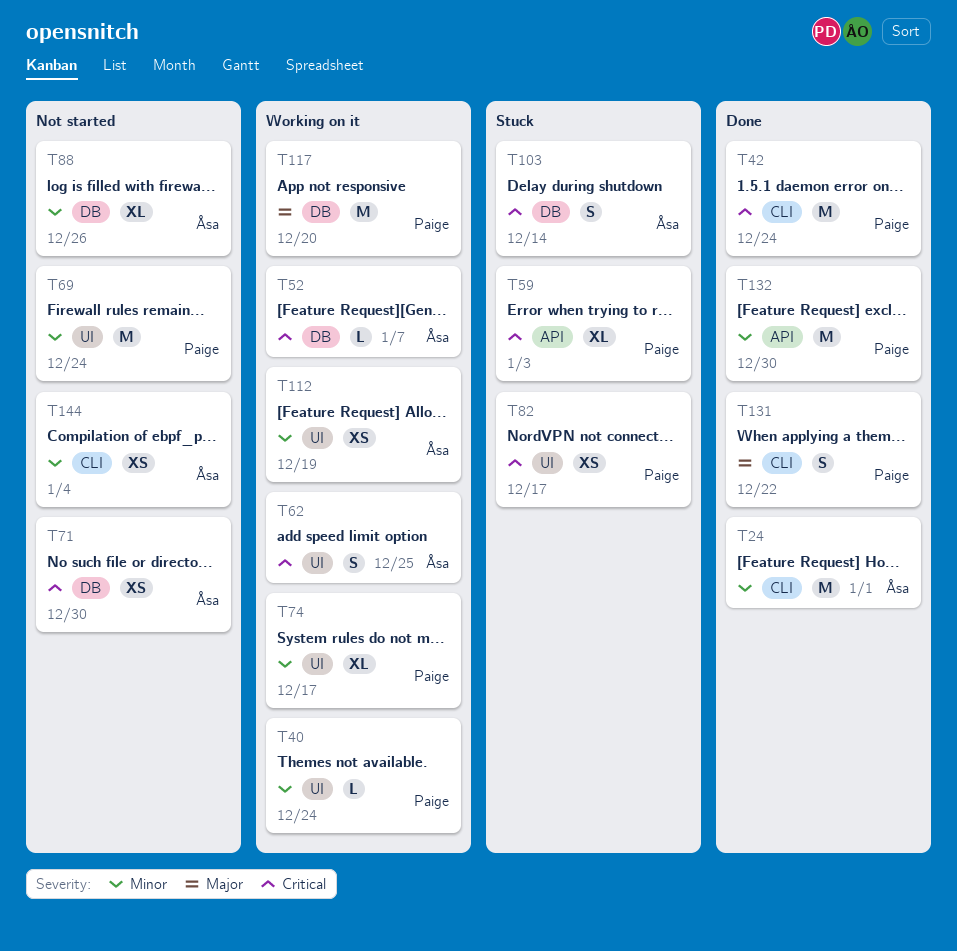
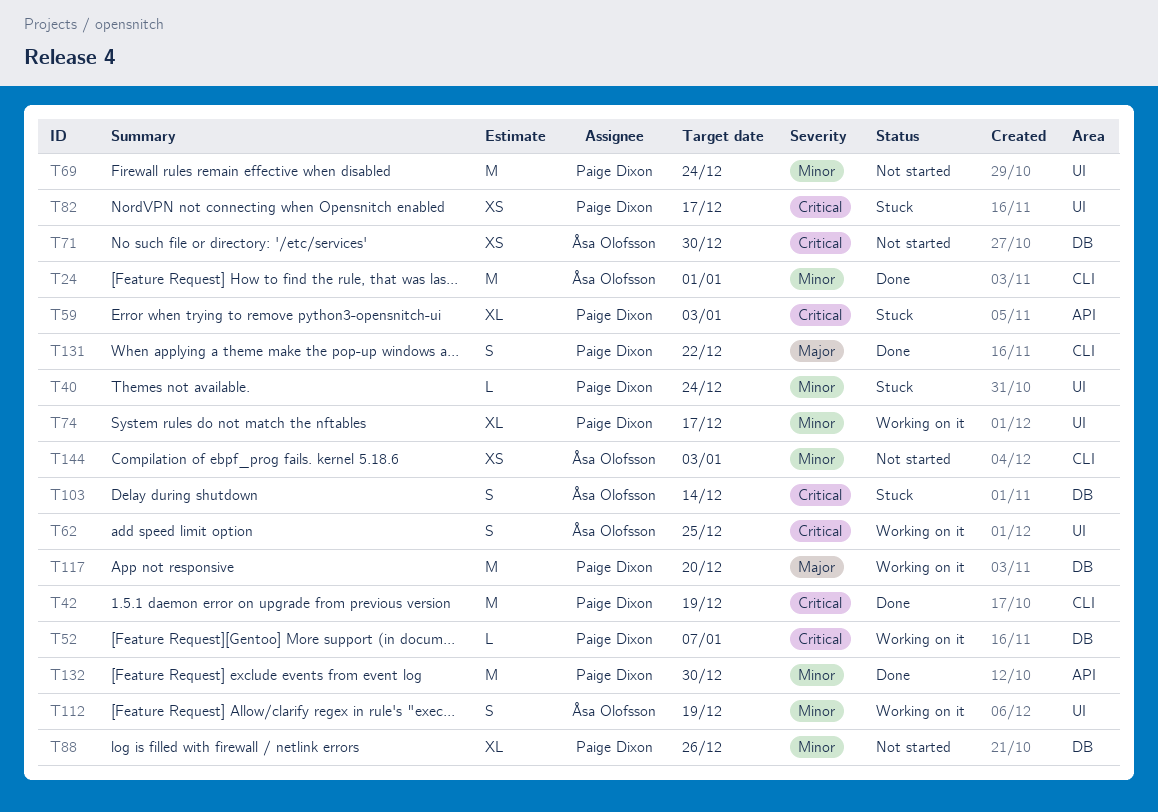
T40, status: Working on it -> Stuck
T42, due: Dec 24 -> Dec 19
T52, owner: Åsa Olofsson -> Paige Dixon
T88, owner: Åsa Olofsson -> Paige Dixon
T112, estimate: XS -> S
T144, due: Jan 4 -> Jan 3

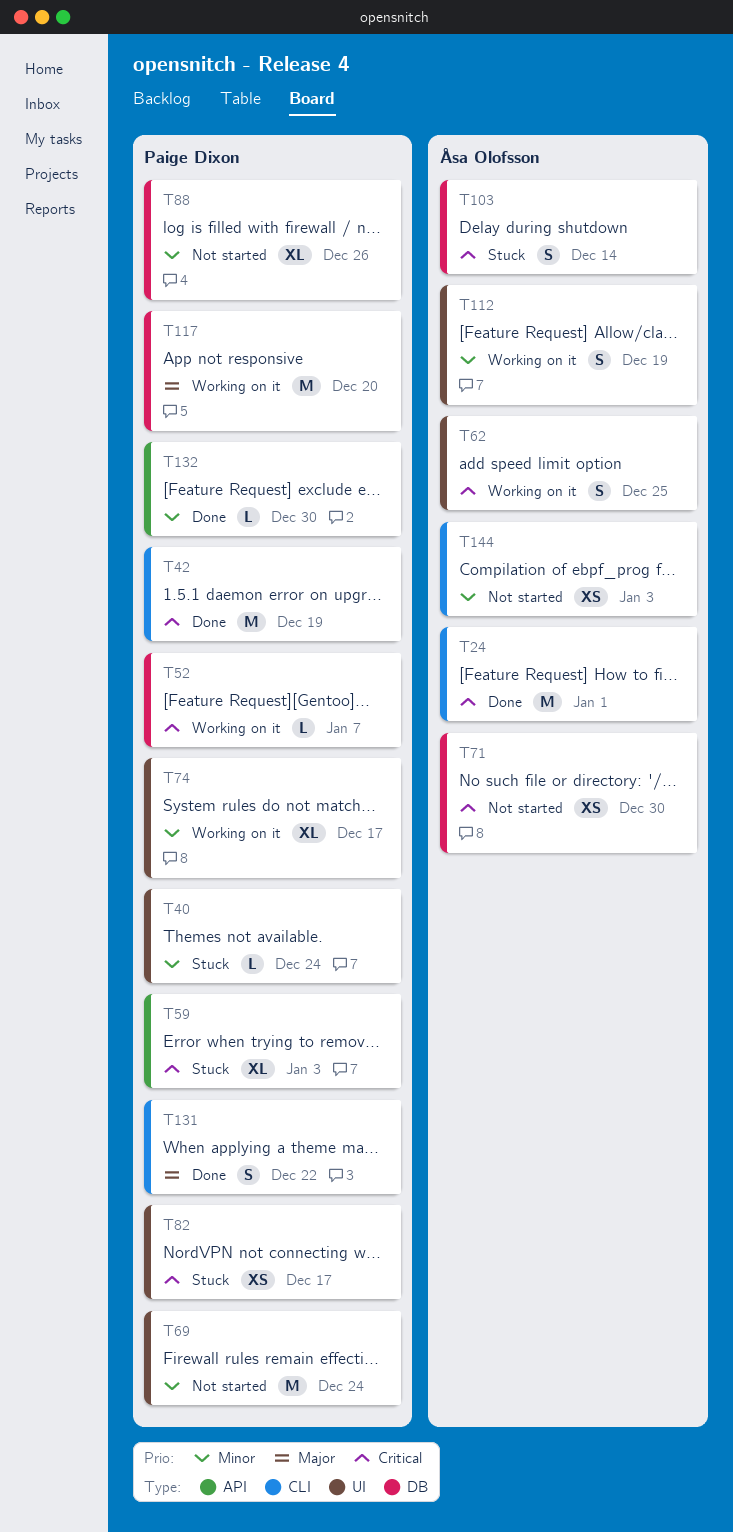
T24, priority: Minor -> Critical
T132, estimate: M -> L

